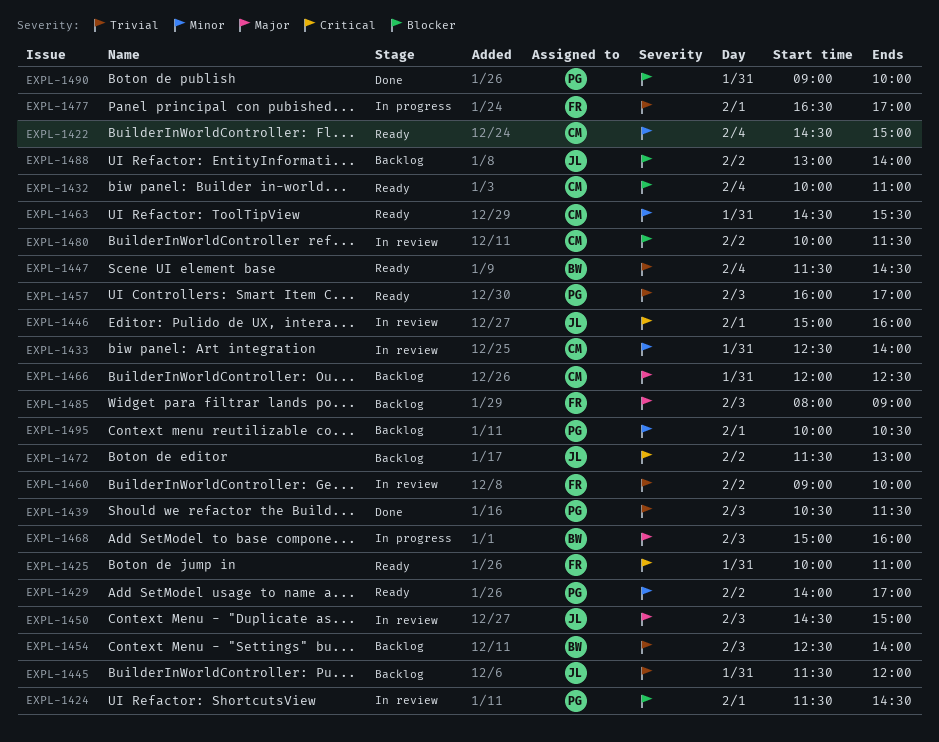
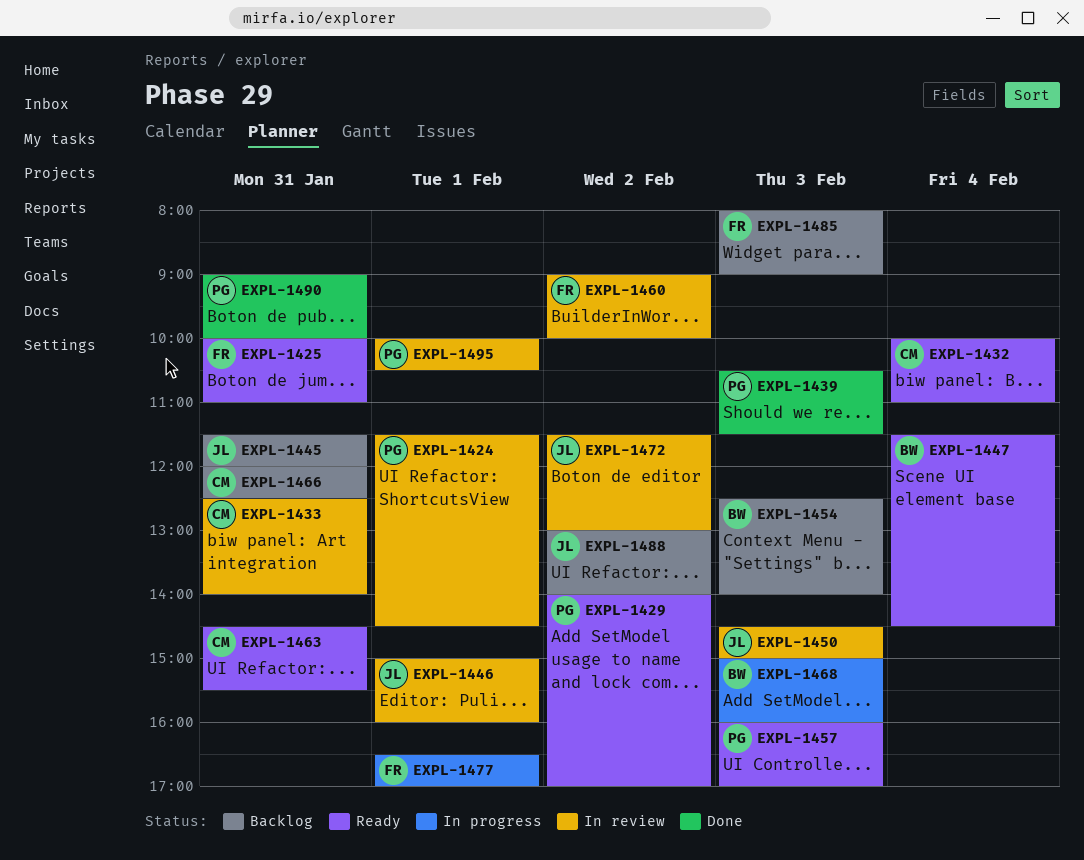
EXPL-1422: present -> none
EXPL-1472, status: Backlog -> In review
EXPL-1480: present -> none
EXPL-1495, status: Backlog -> In review

